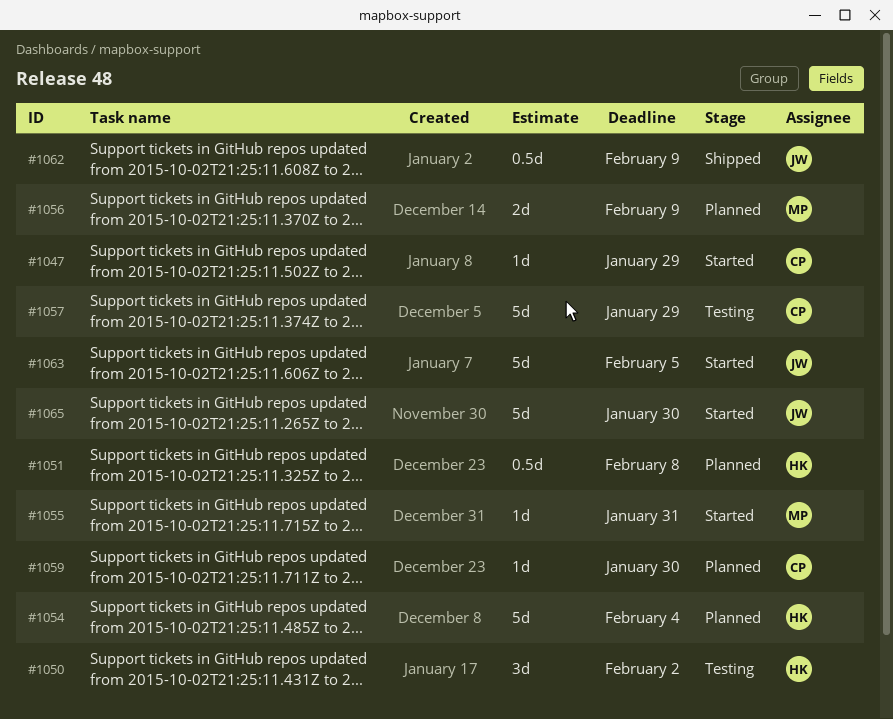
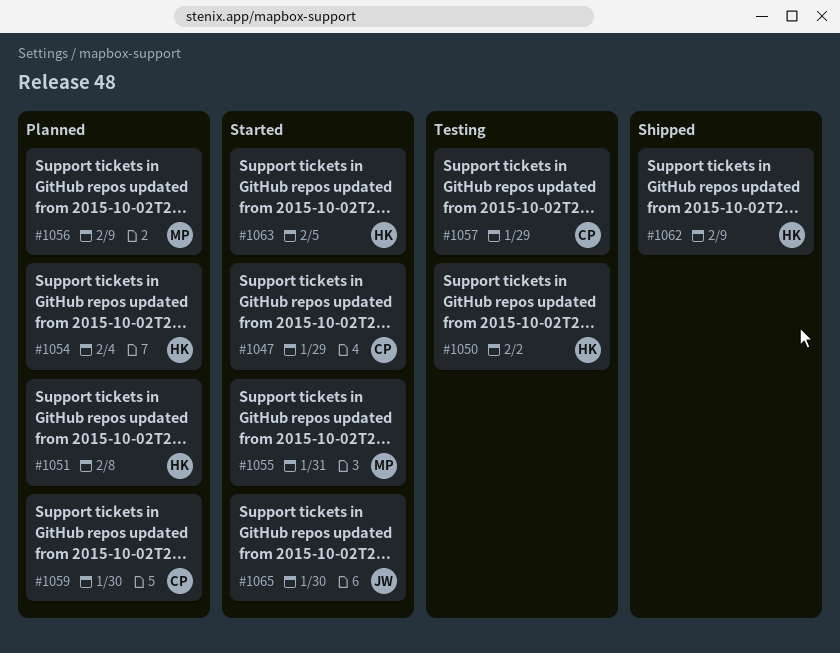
#1062, owner: JW -> HK
#1063, owner: JW -> HK

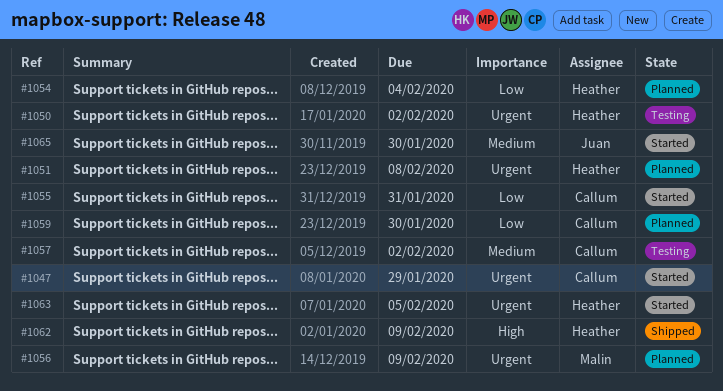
#1055, owner: Malin -> Callum
#1057, due: Jan 29 -> Feb 2

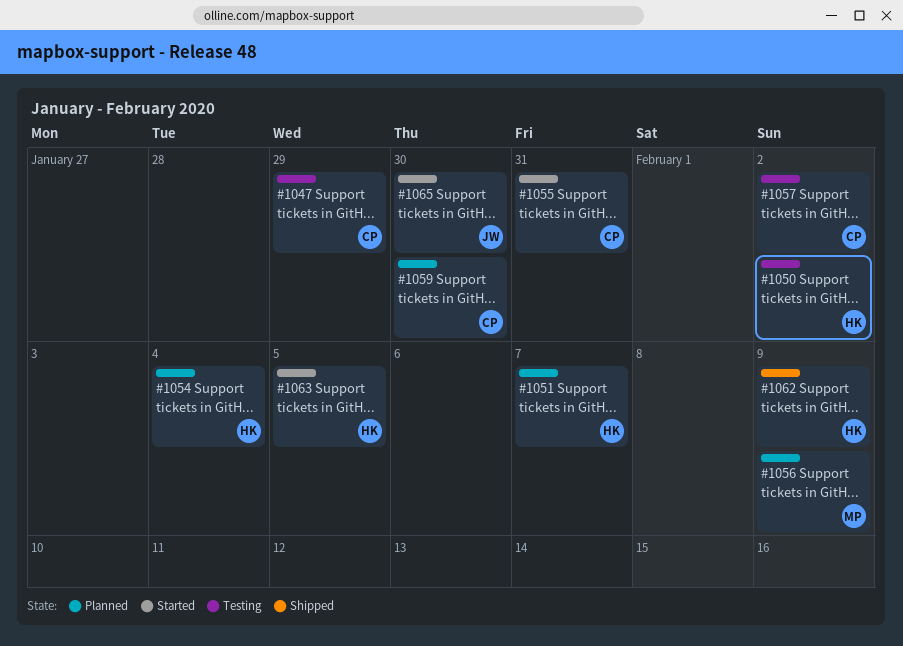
#1047, status: Started -> Testing
#1051, due: Feb 8 -> Feb 7

